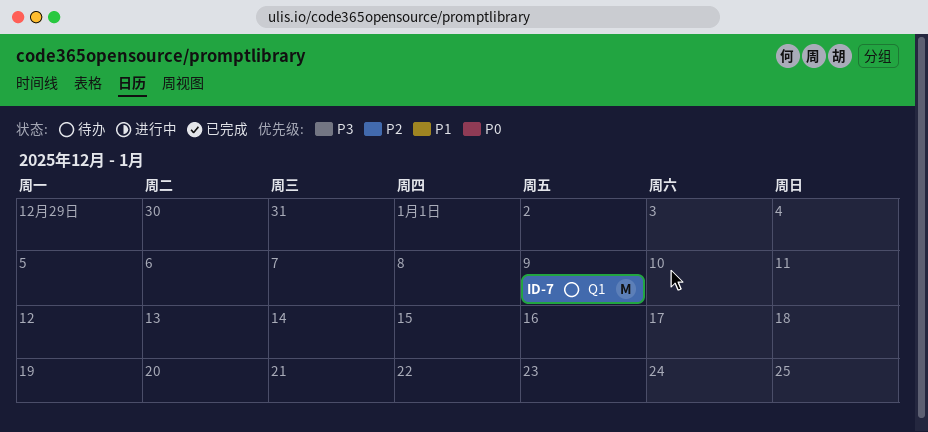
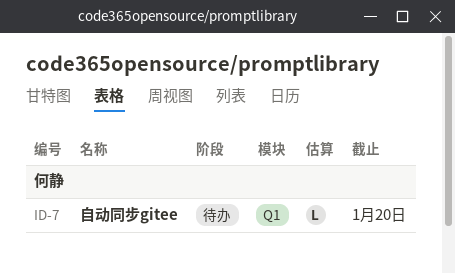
ID-7, estimate: M -> L
ID-7, due: Jan 9 -> Jan 20

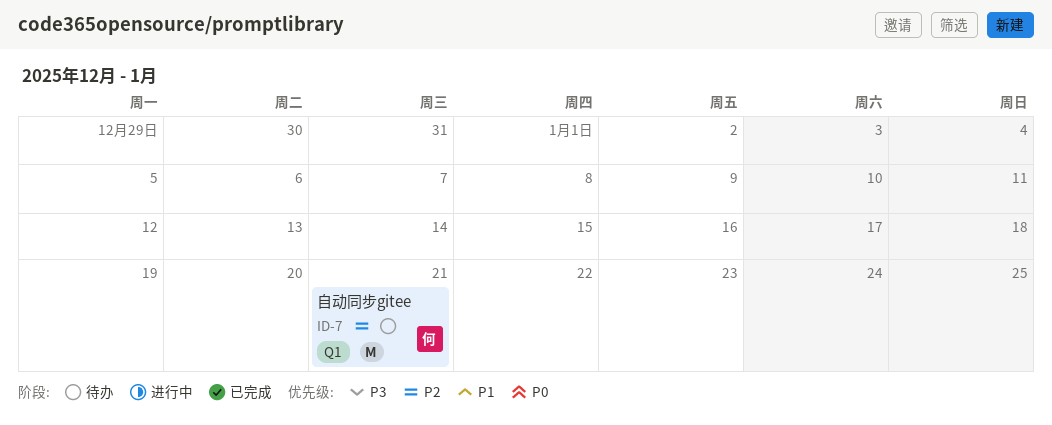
ID-7, estimate: L -> M
ID-7, due: Jan 20 -> Jan 21

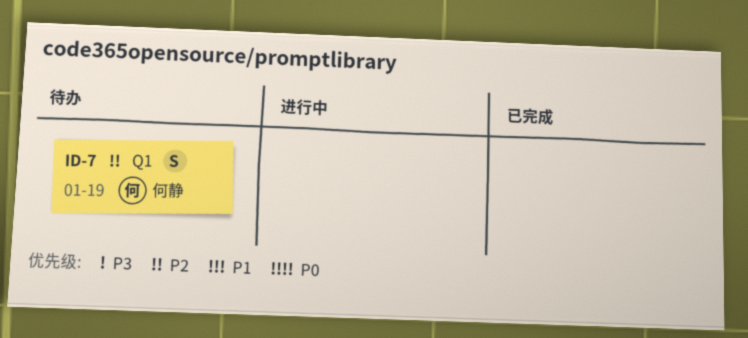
ID-7, estimate: M -> S
ID-7, due: Jan 21 -> Jan 19

